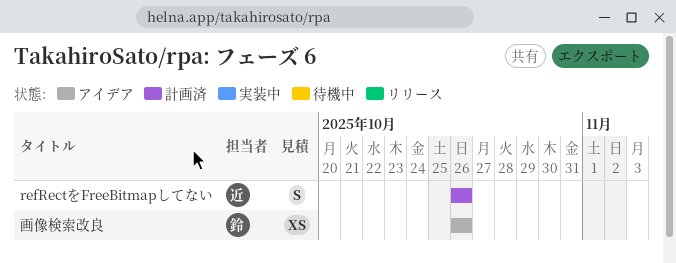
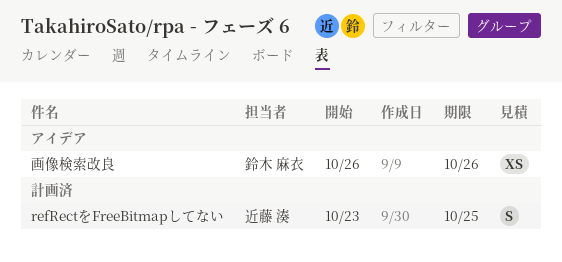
refRectをFreeBitmapしてない, start: Oct 26 -> Oct 23
refRectをFreeBitmapしてない, due: Oct 26 -> Oct 25

